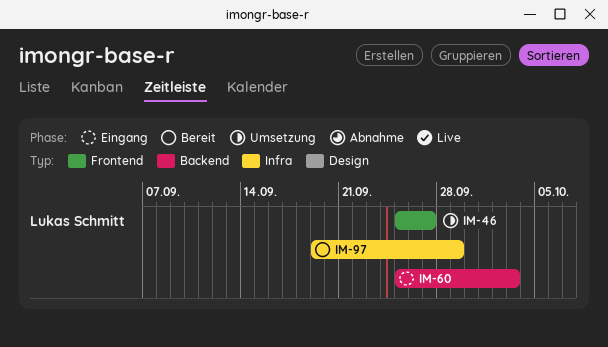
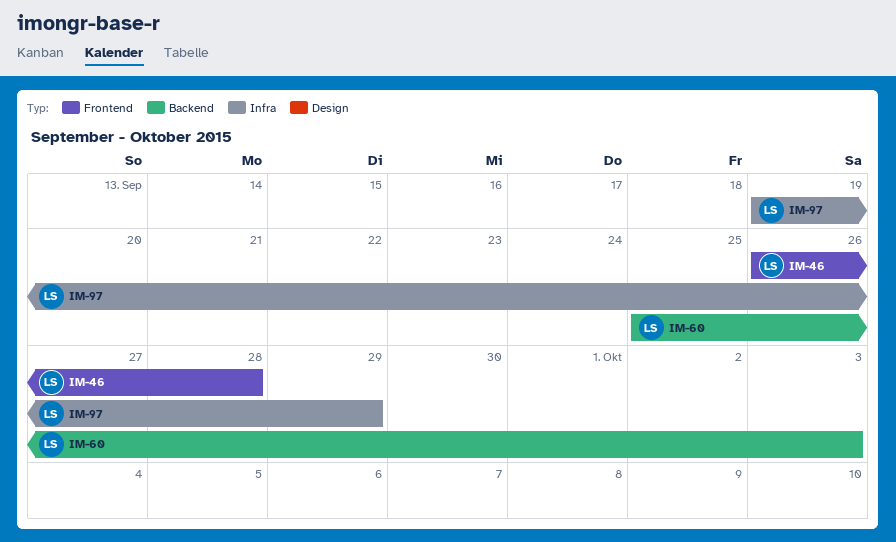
IM-46, start: Sep 25 -> Sep 26
IM-46, due: Sep 27 -> Sep 28

